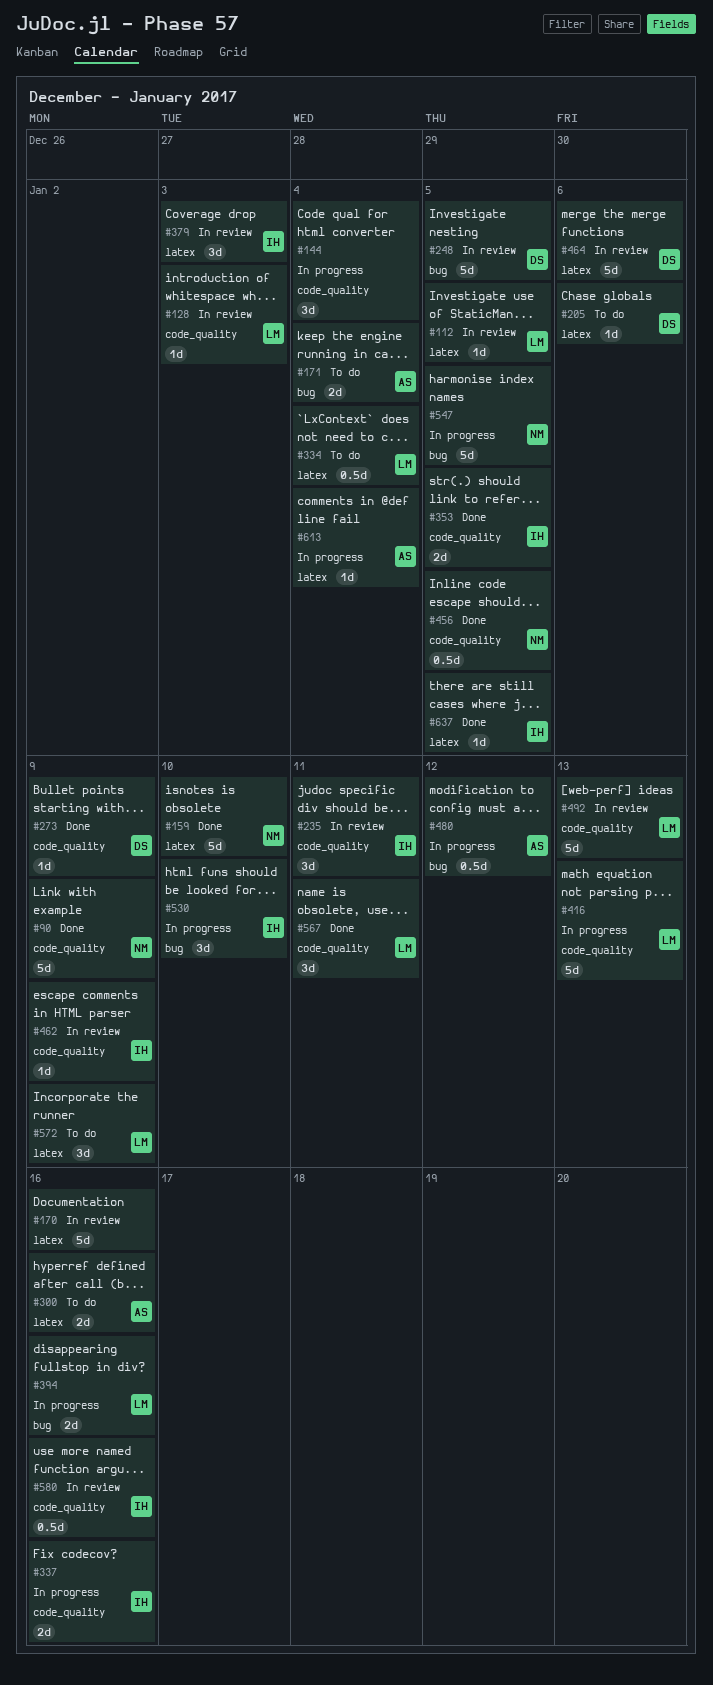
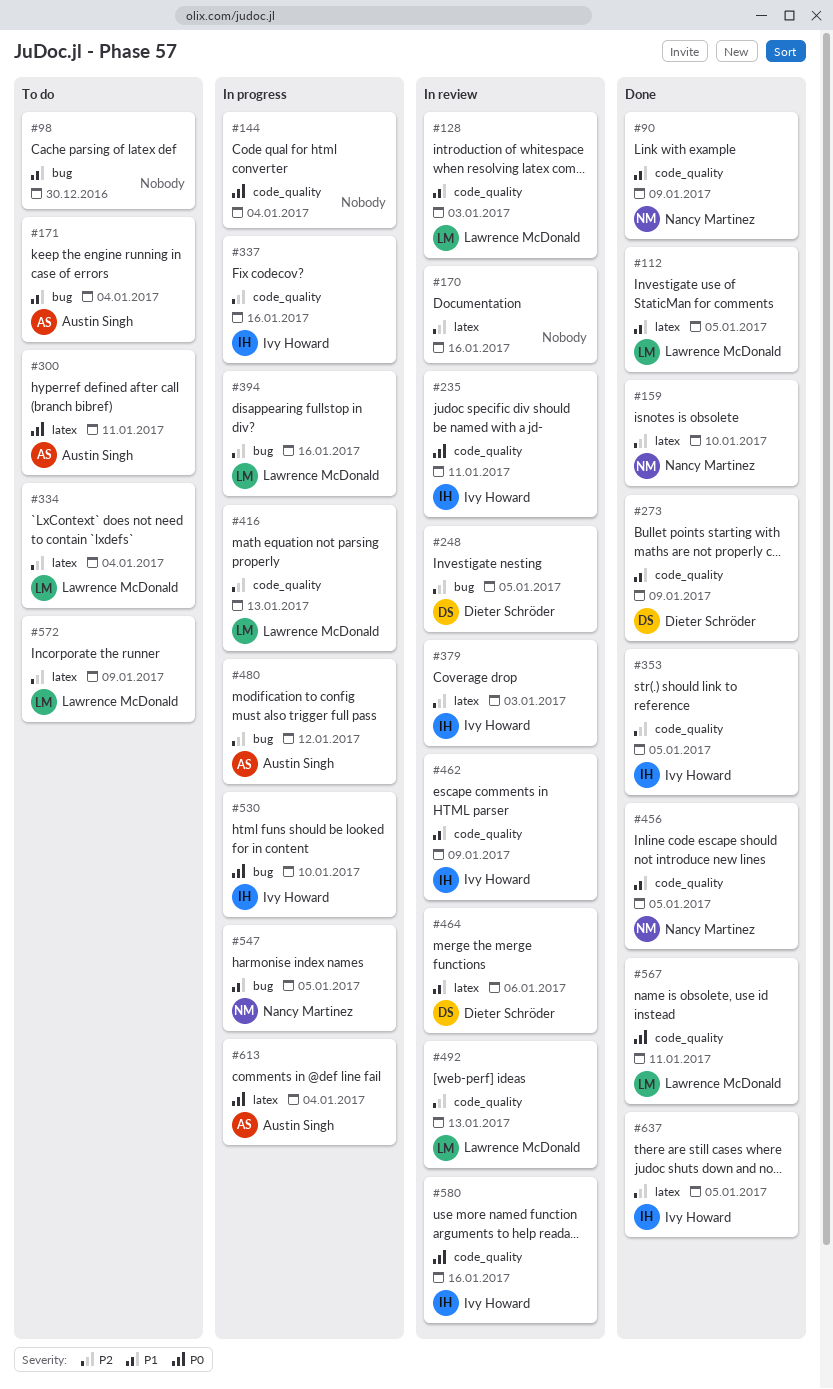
#98: none -> present
#112, status: In review -> Done
#205: present -> none
#300, due: Jan 16 -> Jan 11

